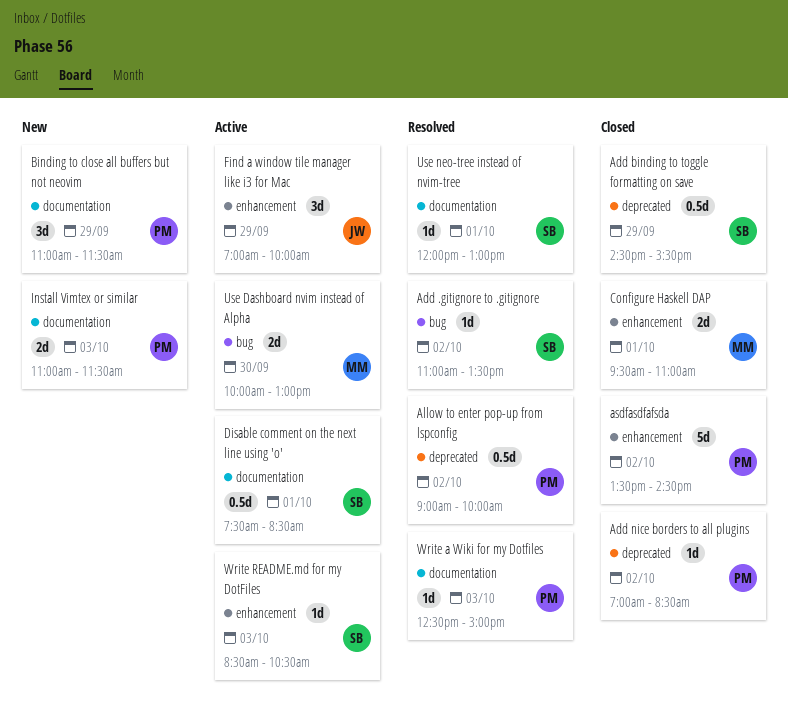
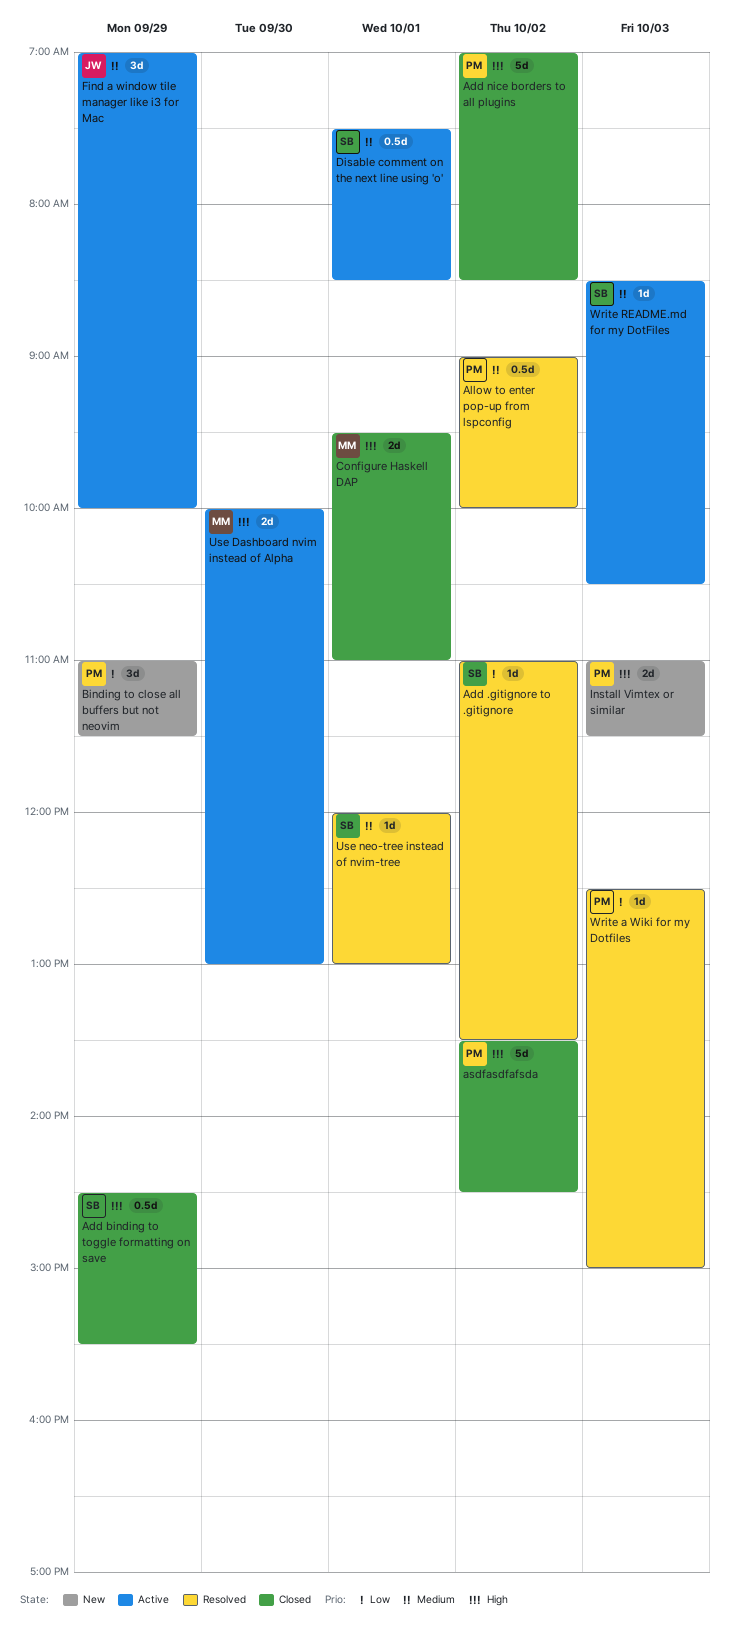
Add nice borders to all plugins, estimate: 1d -> 5d

